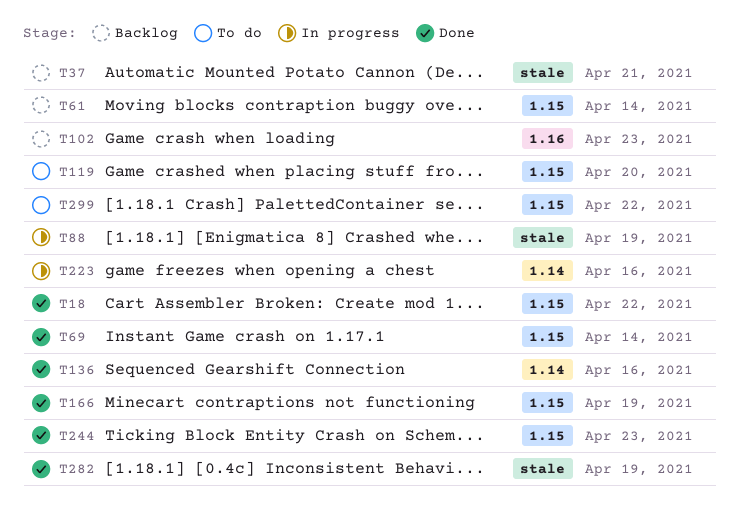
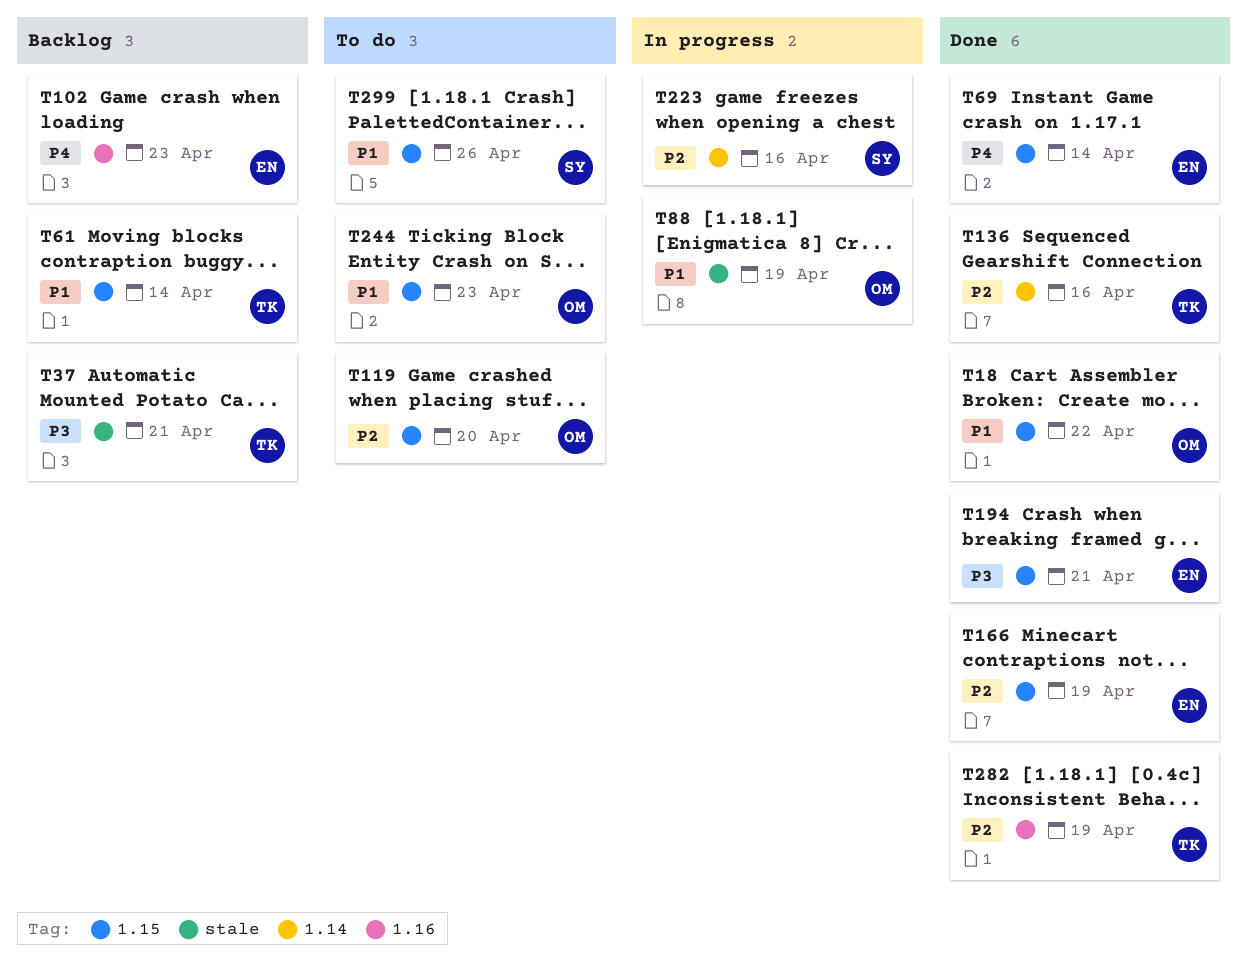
T194: none -> present
T244, status: Done -> To do
T282, label: stale -> 1.16
T299, due: Apr 22 -> Apr 26

